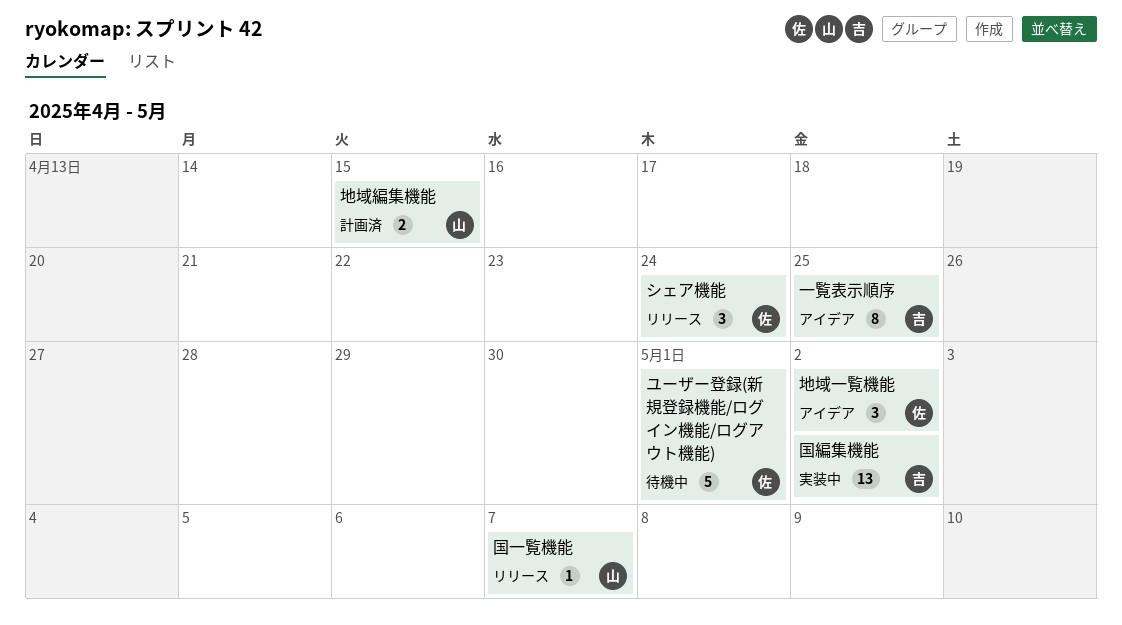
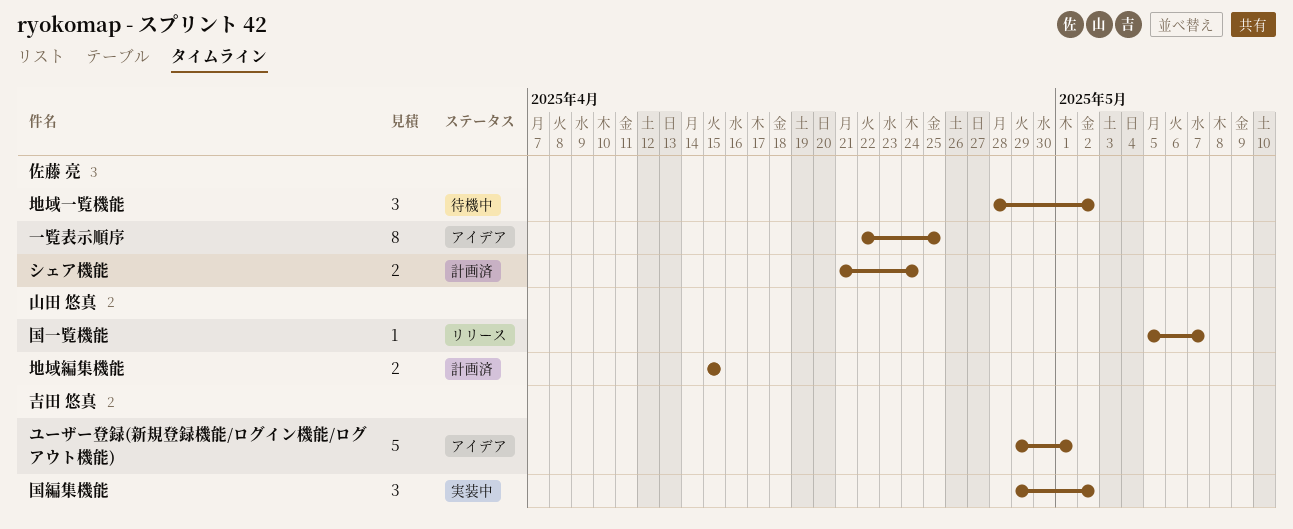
シェア機能, status: リリース -> 計画済
シェア機能, estimate: 3 -> 2
ユーザー登録(新規登録機能/ログイン機能/ログアウト機能), status: 待機中 -> アイデア
ユーザー登録(新規登録機能/ログイン機能/ログアウト機能), owner: 佐藤 亮 -> 吉田 悠真
一覧表示順序, owner: 吉田 悠真 -> 佐藤 亮
国編集機能, estimate: 13 -> 3
地域一覧機能, status: アイデア -> 待機中

